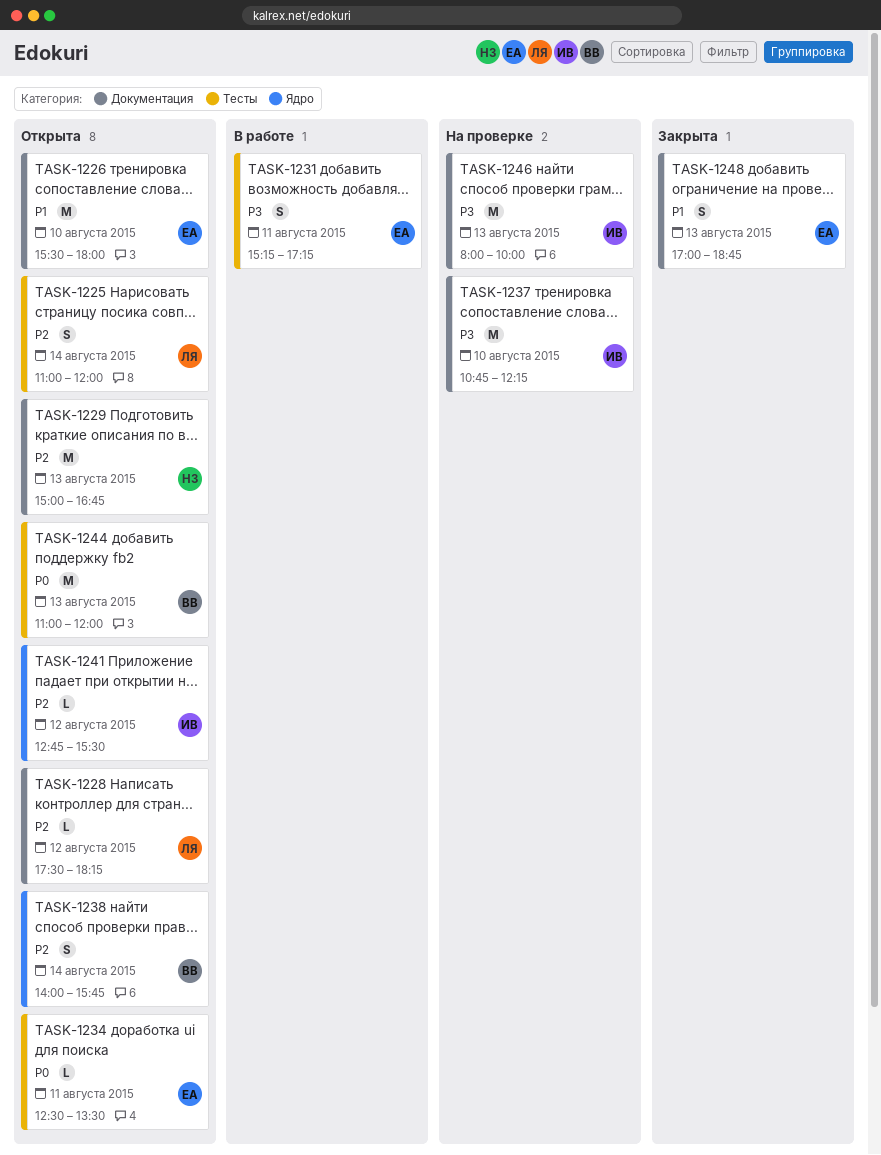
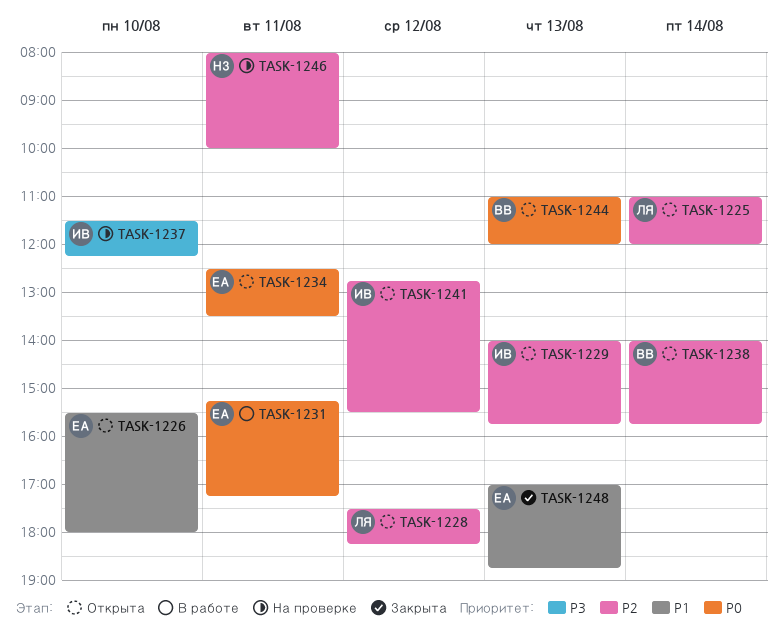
TASK-1229, owner: НЗ -> ИВ
TASK-1229, begins: 15:00 -> 14:00
TASK-1229, ends: 16:45 -> 15:45
TASK-1231, priority: P3 -> P0
TASK-1237, begins: 10:45 -> 11:30
TASK-1246, owner: ИВ -> НЗ
TASK-1246, priority: P3 -> P2
TASK-1246, day: Aug 13 -> Aug 11

